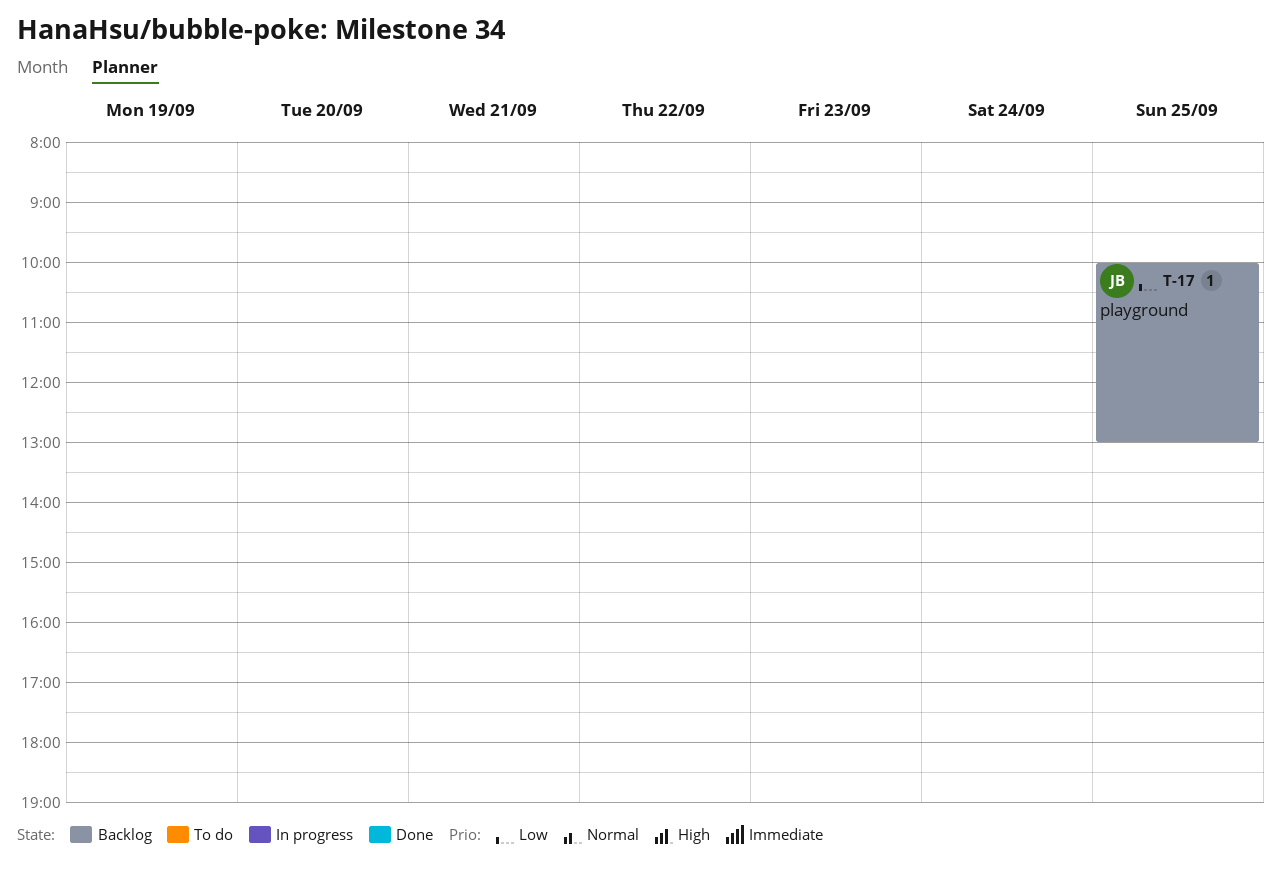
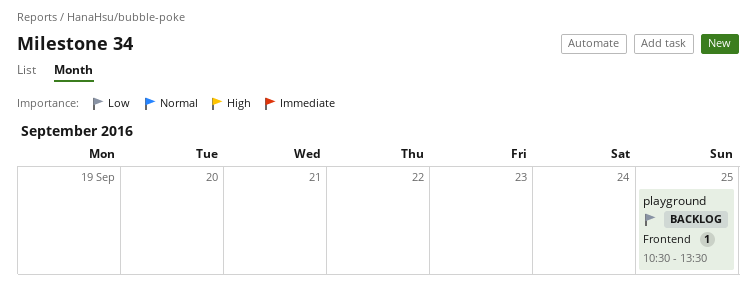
playground, begins: 10:00 -> 10:30
playground, ends: 13:00 -> 13:30

